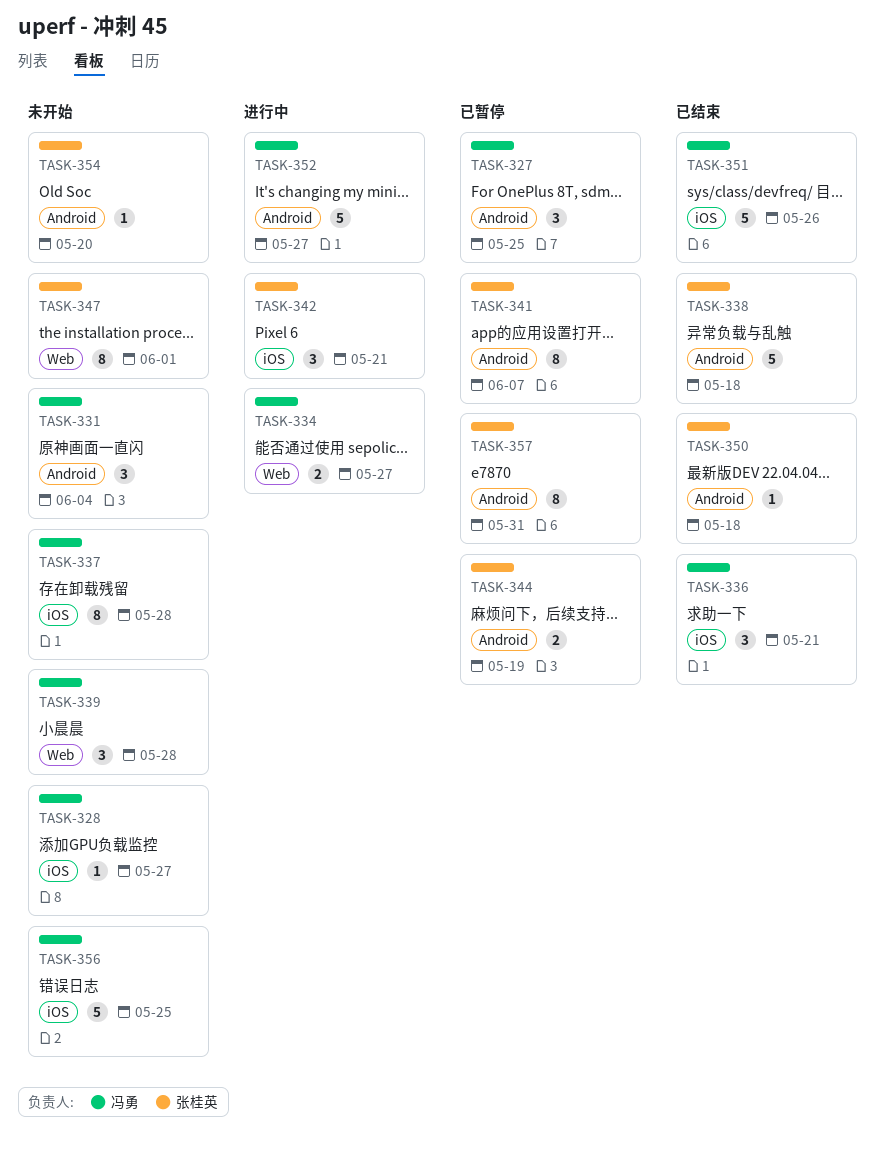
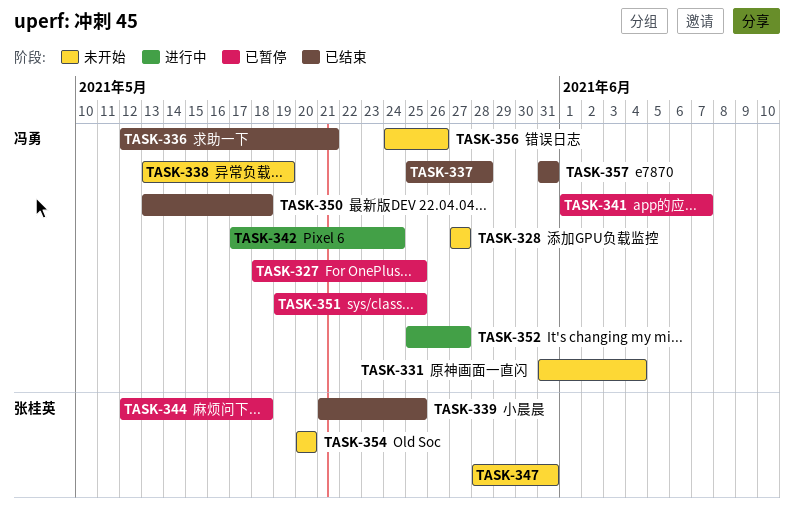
TASK-334: present -> none
TASK-337, status: 未开始 -> 已结束
TASK-338, status: 已结束 -> 未开始
TASK-338, owner: 张桂英 -> 冯勇
TASK-338, due: May 18 -> May 19
TASK-339, status: 未开始 -> 已结束
TASK-339, owner: 冯勇 -> 张桂英
TASK-339, due: May 28 -> May 25
TASK-341, owner: 张桂英 -> 冯勇
TASK-342, owner: 张桂英 -> 冯勇
TASK-342, due: May 21 -> May 24
TASK-344, due: May 19 -> May 18
TASK-347, due: Jun 1 -> May 31
TASK-350, owner: 张桂英 -> 冯勇
TASK-351, status: 已结束 -> 已暂停
TASK-351, due: May 26 -> May 25
TASK-356, due: May 25 -> May 26
TASK-357, status: 已暂停 -> 已结束
TASK-357, owner: 张桂英 -> 冯勇

